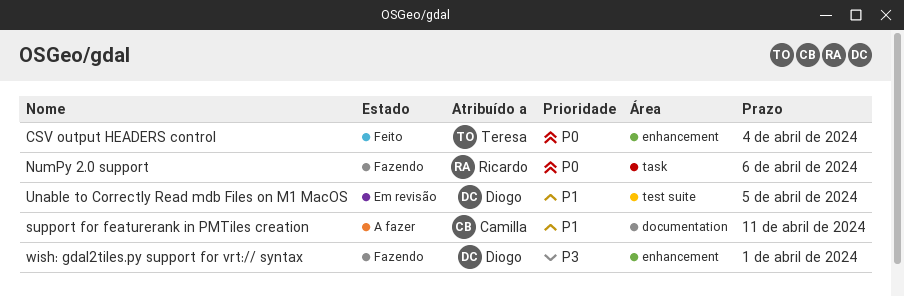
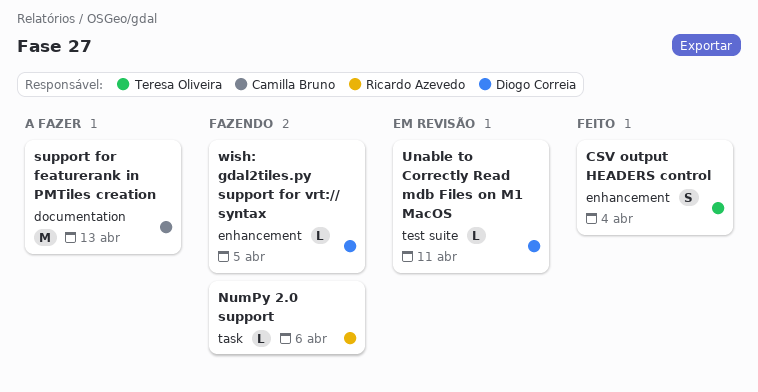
support for featurerank in PMTiles creation, due: Apr 11 -> Apr 13
Unable to Correctly Read mdb Files on M1 MacOS, due: Apr 5 -> Apr 11
wish: gdal2tiles.py support for vrt:// syntax, due: Apr 1 -> Apr 5

